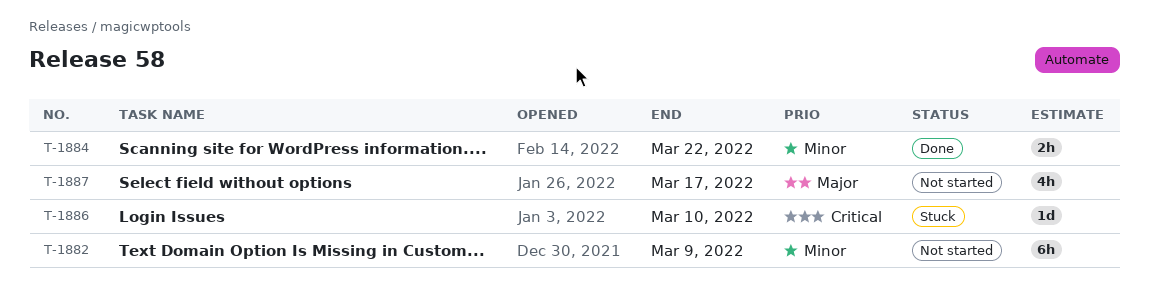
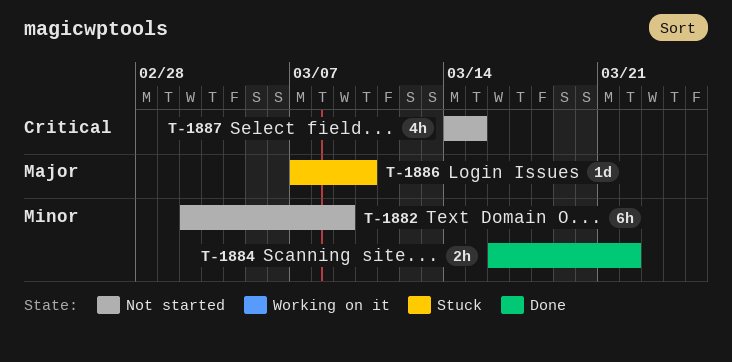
T-1886, priority: Critical -> Major
T-1887, priority: Major -> Critical
T-1887, due: Mar 17 -> Mar 15

